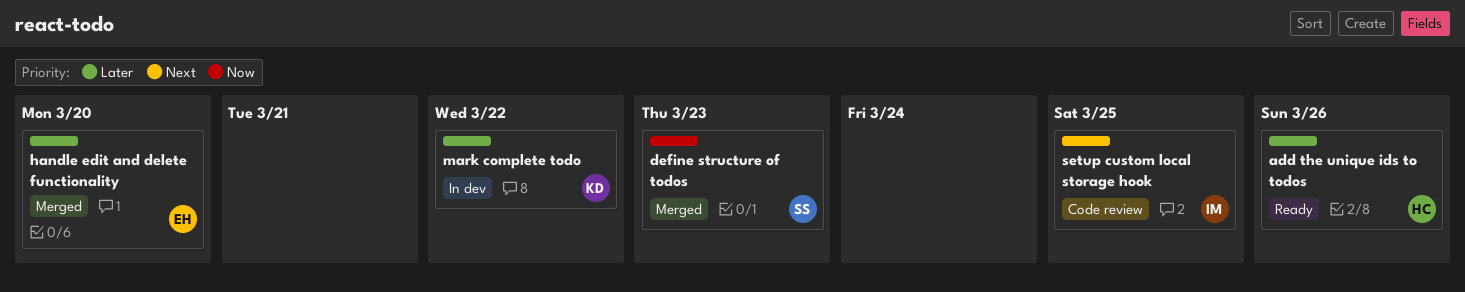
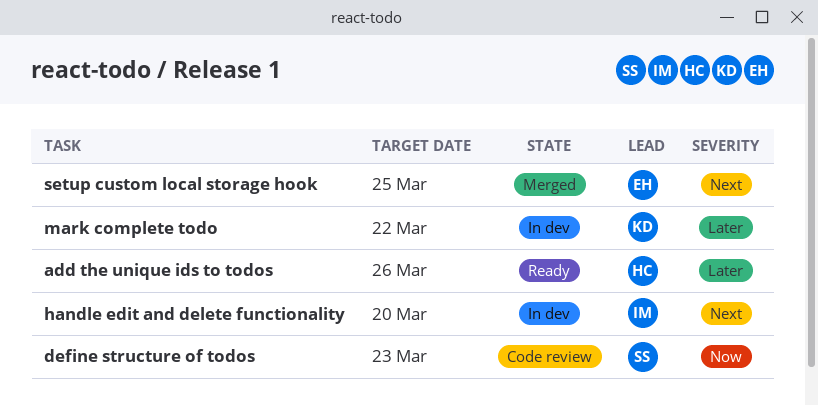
define structure of todos, status: Merged -> Code review
handle edit and delete functionality, status: Merged -> In dev
handle edit and delete functionality, owner: EH -> IM
handle edit and delete functionality, priority: Later -> Next
setup custom local storage hook, status: Code review -> Merged
setup custom local storage hook, owner: IM -> EH

